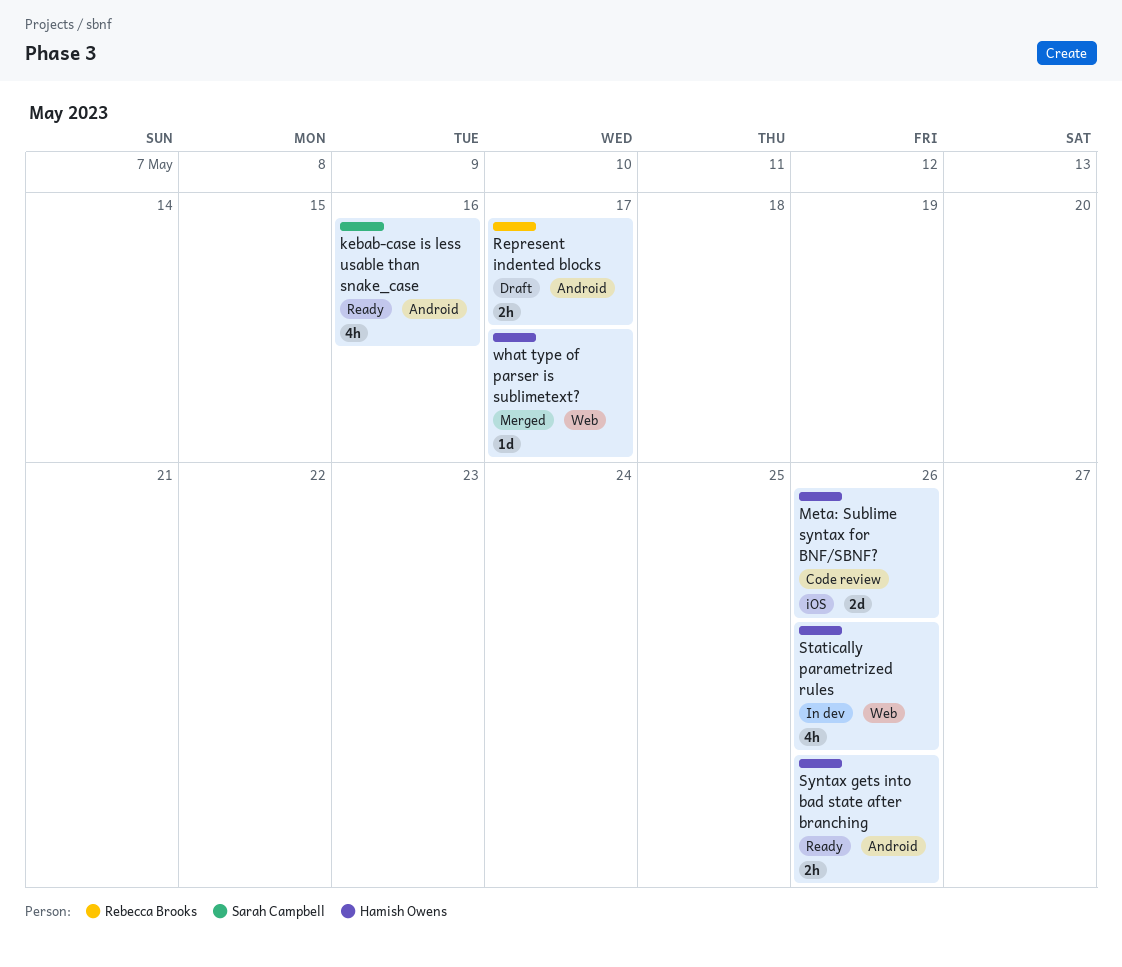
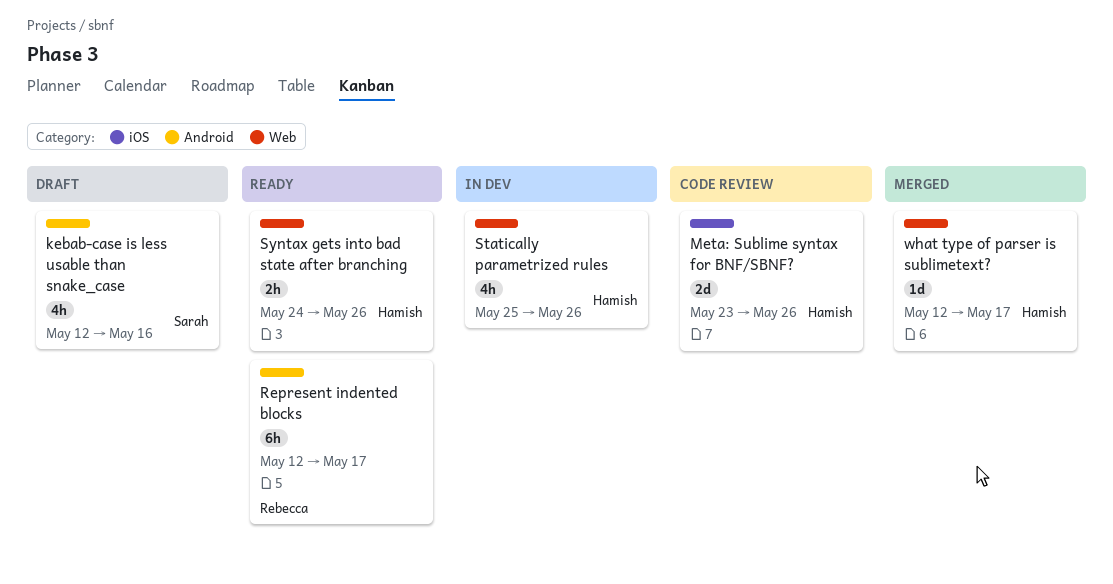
kebab-case is less usable than snake_case, status: Ready -> Draft
Represent indented blocks, status: Draft -> Ready
Represent indented blocks, estimate: 2h -> 6h
Syntax gets into bad state after branching, label: Android -> Web

